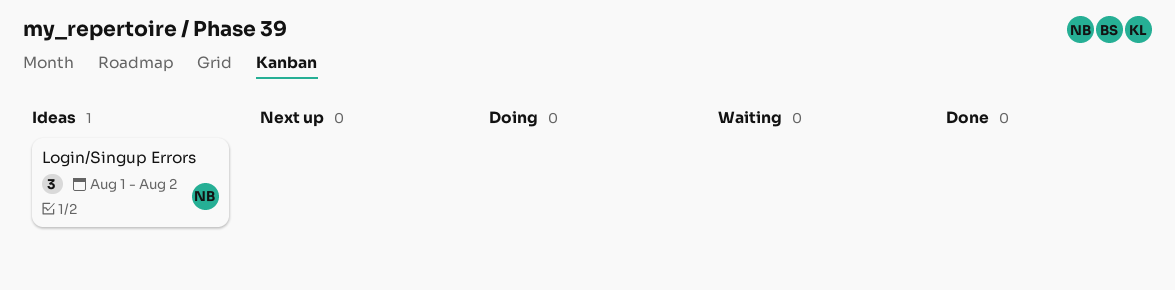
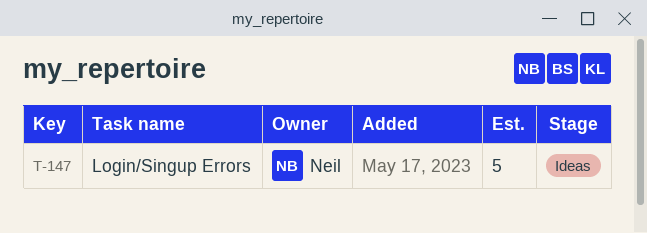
Login/Singup Errors, estimate: 3 -> 5

